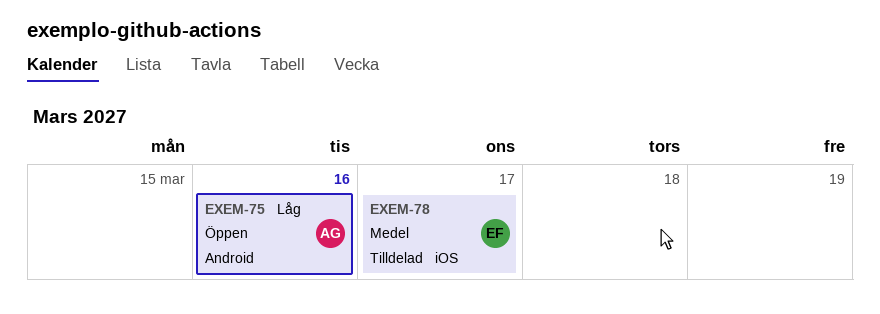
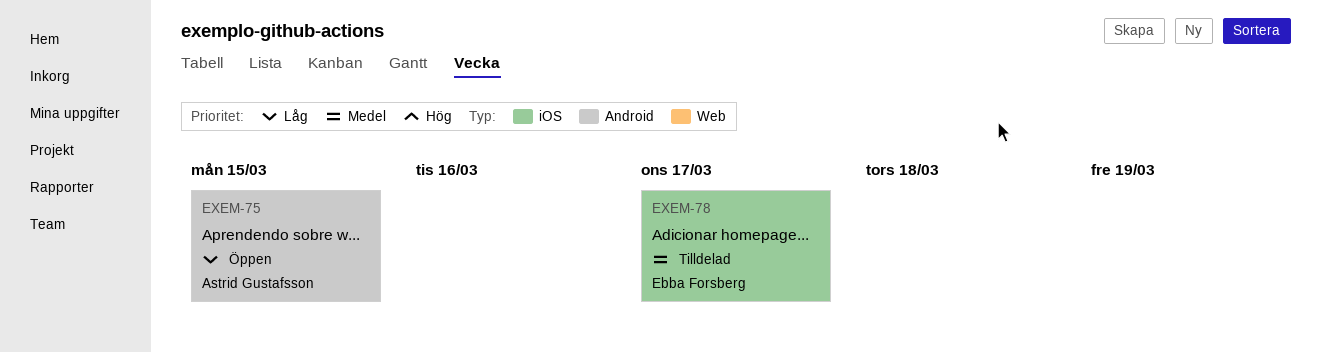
EXEM-75, due: Mar 16 -> Mar 15

